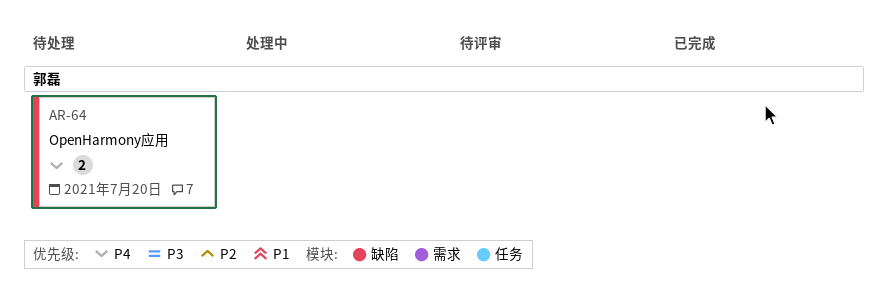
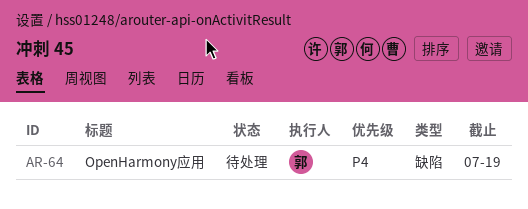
AR-64, due: Jul 20 -> Jul 19

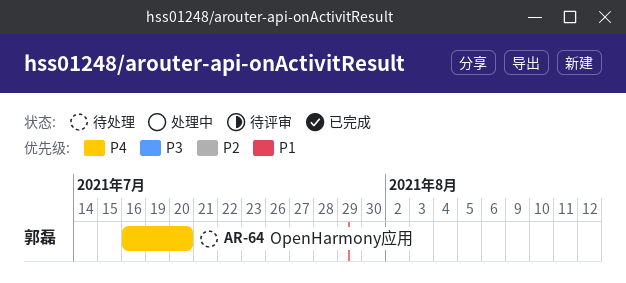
AR-64, due: Jul 19 -> Jul 20

